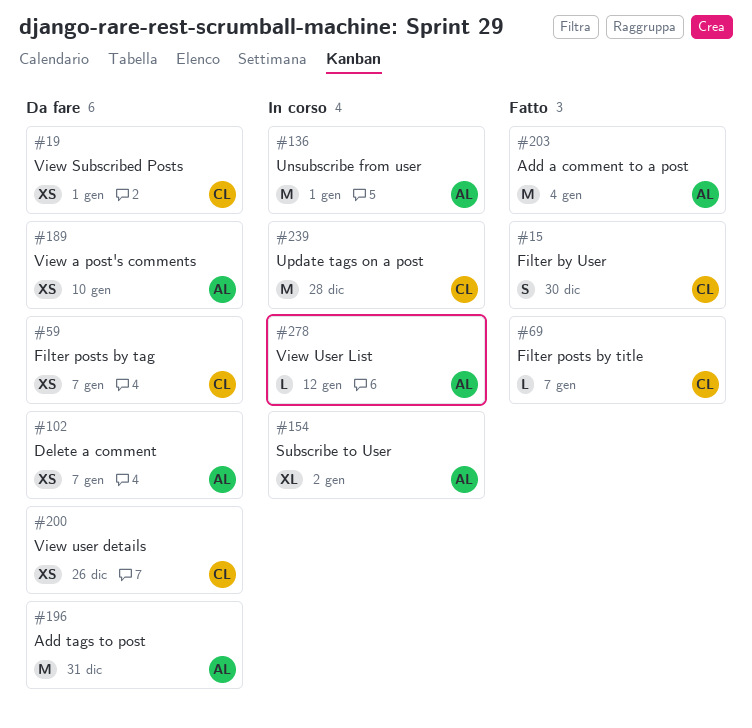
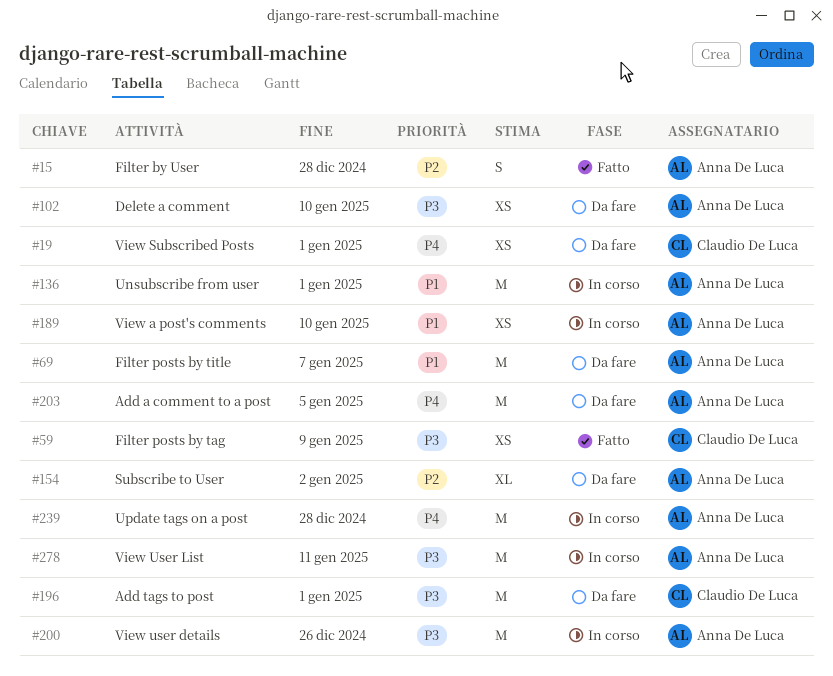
#15, owner: Claudio De Luca -> Anna De Luca
#15, due: Dec 30 -> Dec 28
#59, status: Da fare -> Fatto
#59, due: Jan 7 -> Jan 9
#69, status: Fatto -> Da fare
#69, owner: Claudio De Luca -> Anna De Luca
#69, estimate: L -> M
#102, due: Jan 7 -> Jan 10
#154, status: In corso -> Da fare
#189, status: Da fare -> In corso
#196, owner: Anna De Luca -> Claudio De Luca
#196, due: Dec 31 -> Jan 1
#200, status: Da fare -> In corso
#200, owner: Claudio De Luca -> Anna De Luca
#200, estimate: XS -> M
#203, status: Fatto -> Da fare
#203, due: Jan 4 -> Jan 5
#239, owner: Claudio De Luca -> Anna De Luca
#278, estimate: L -> M
#278, due: Jan 12 -> Jan 11

